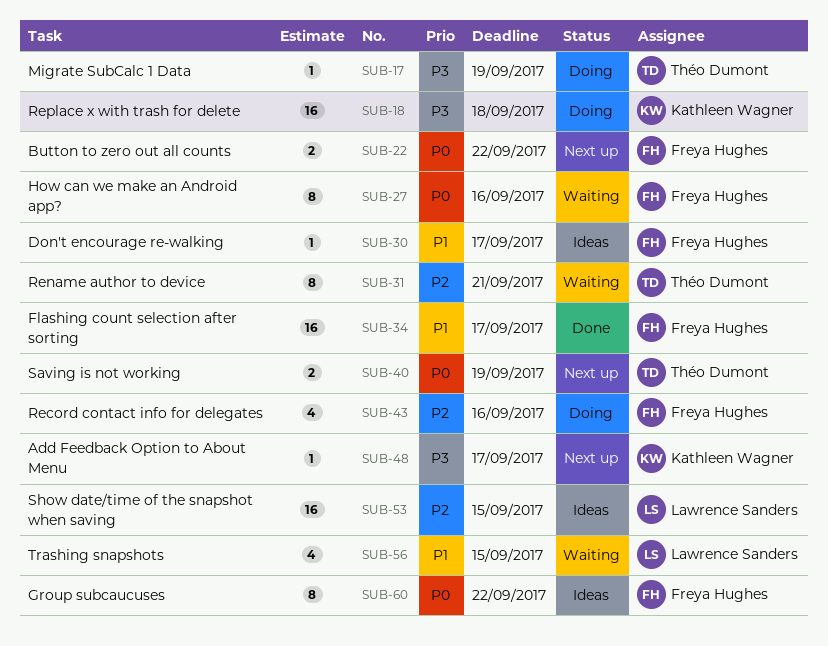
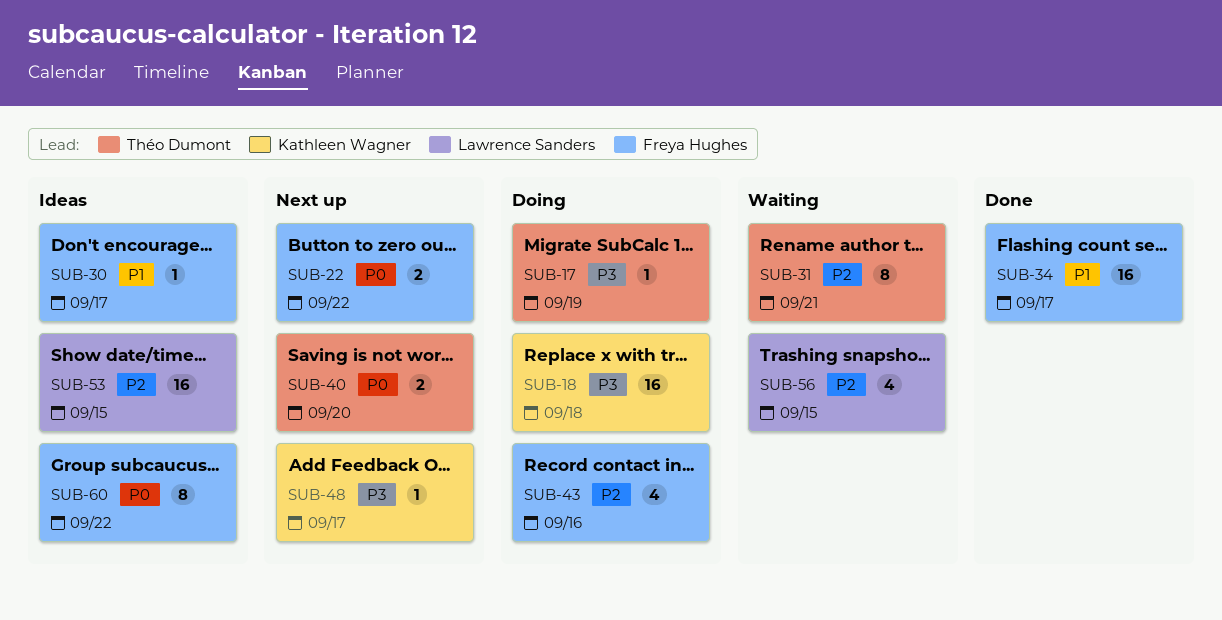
SUB-27: present -> none
SUB-40, due: Sep 19 -> Sep 20
SUB-56, priority: P1 -> P2

